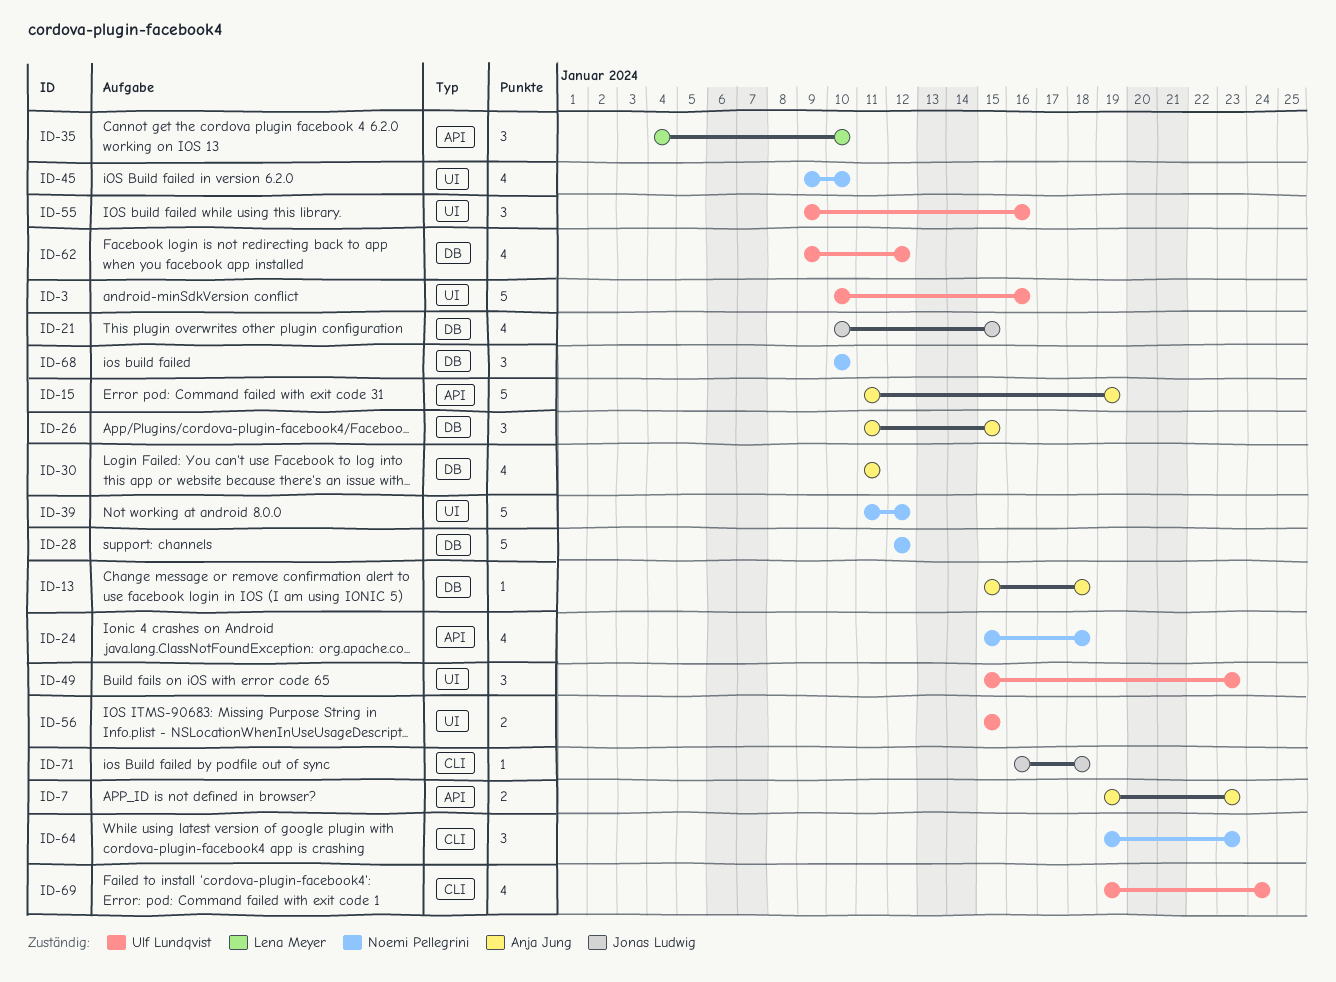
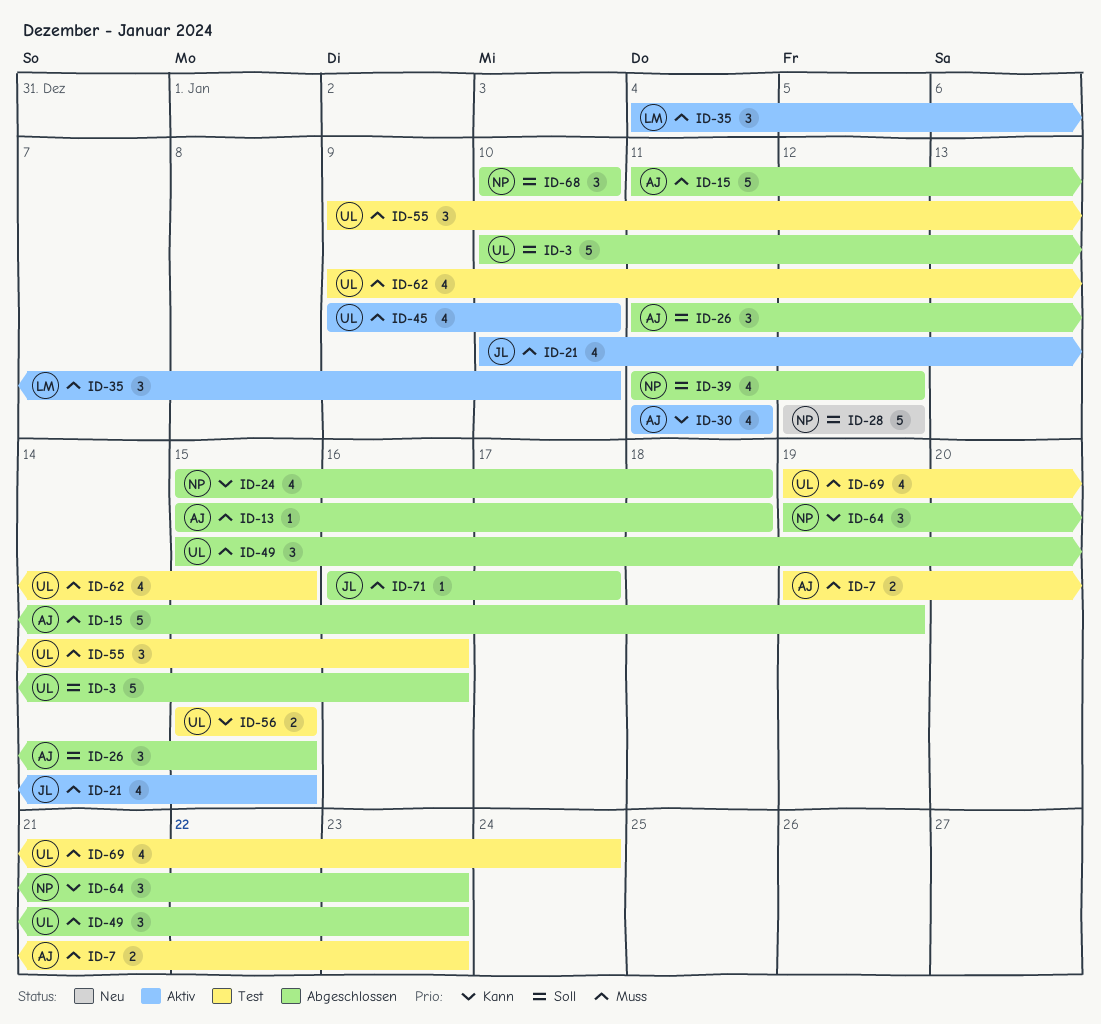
ID-39, estimate: 5 -> 4
ID-45, owner: Noemi Pellegrini -> Ulf Lundqvist
ID-62, due: Jan 12 -> Jan 15
ID-71, due: Jan 18 -> Jan 17

